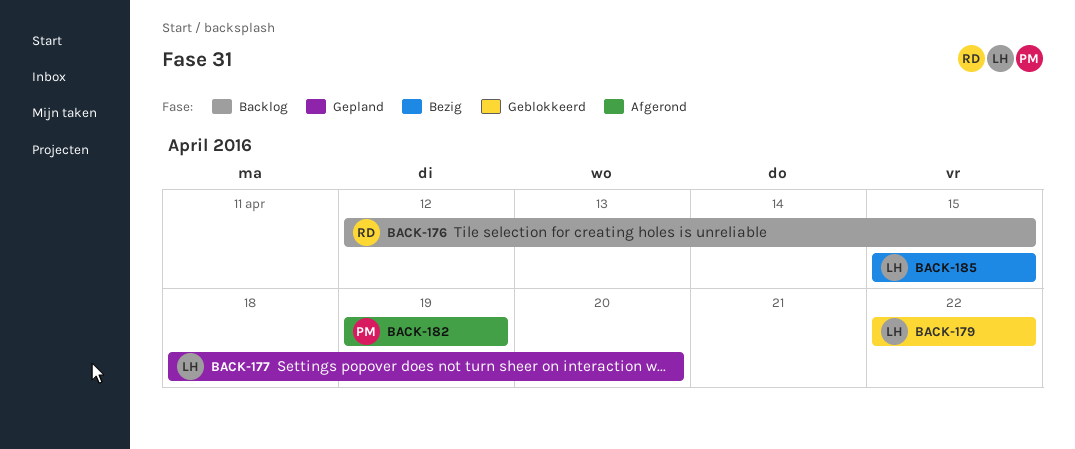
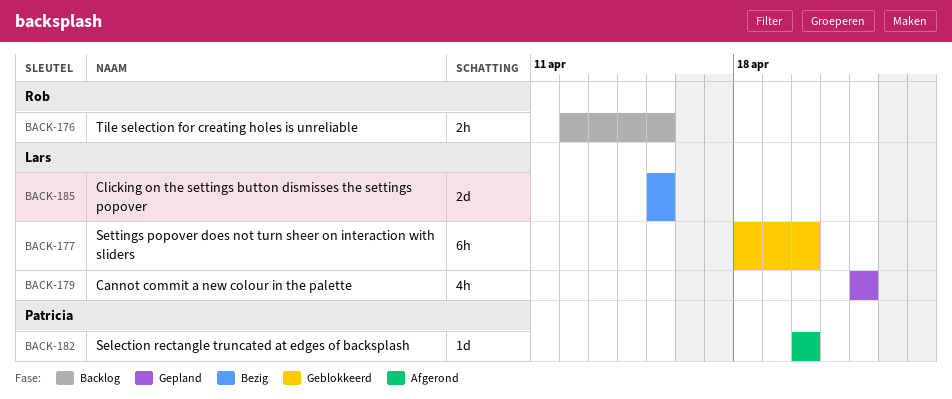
BACK-177, status: Gepland -> Geblokkeerd
BACK-179, status: Geblokkeerd -> Gepland
BACK-182, start: Apr 19 -> Apr 20
BACK-182, due: Apr 19 -> Apr 20

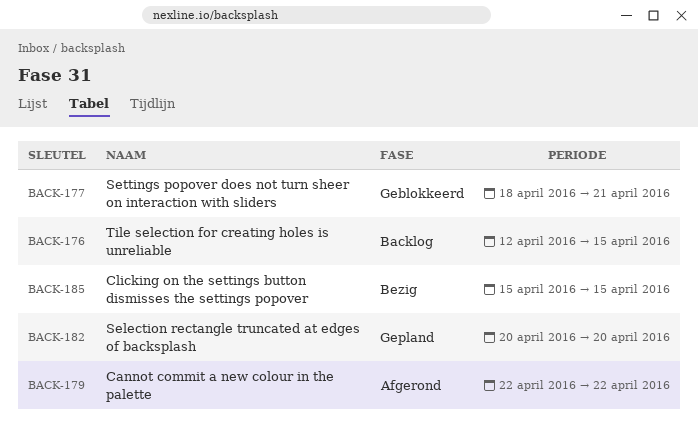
BACK-177, due: Apr 20 -> Apr 21
BACK-179, status: Gepland -> Afgerond
BACK-182, status: Afgerond -> Gepland

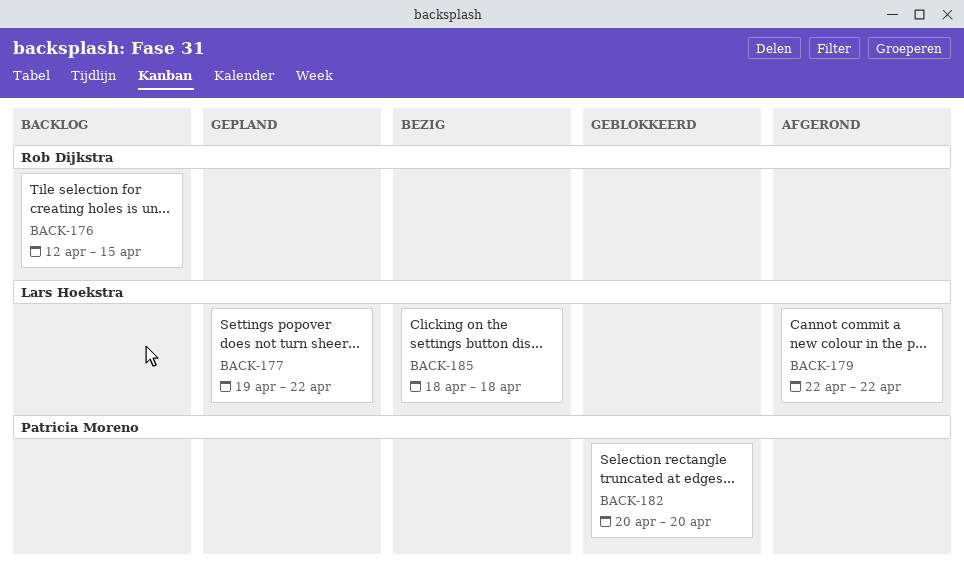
BACK-177, status: Geblokkeerd -> Gepland
BACK-177, start: Apr 18 -> Apr 19
BACK-177, due: Apr 21 -> Apr 22
BACK-182, status: Gepland -> Geblokkeerd
BACK-185, start: Apr 15 -> Apr 18
BACK-185, due: Apr 15 -> Apr 18

